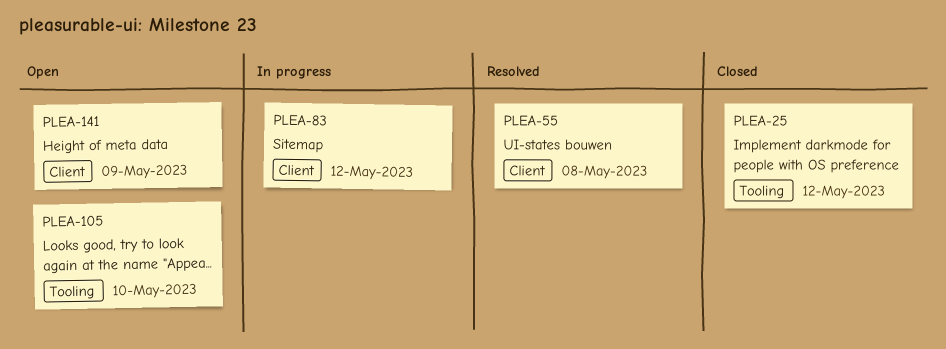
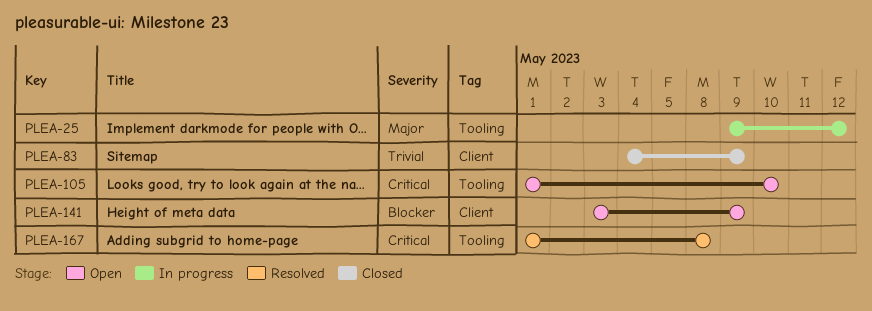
PLEA-25, status: Closed -> In progress
PLEA-55: present -> none
PLEA-83, status: In progress -> Closed
PLEA-83, due: May 12 -> May 9
PLEA-167: none -> present

